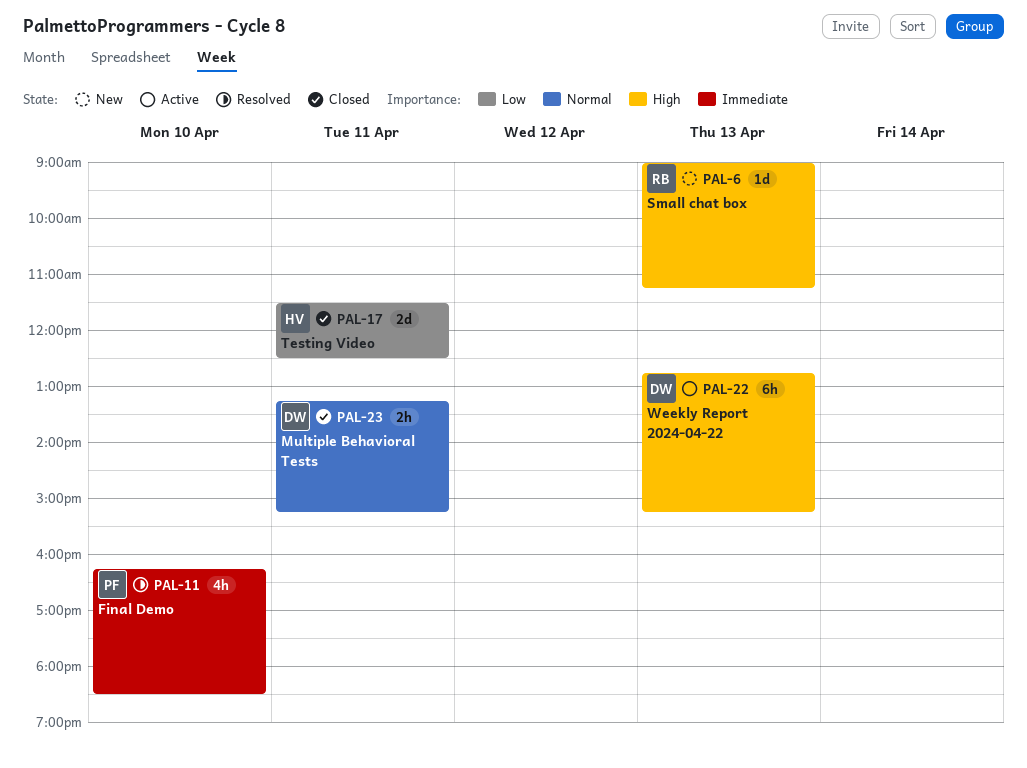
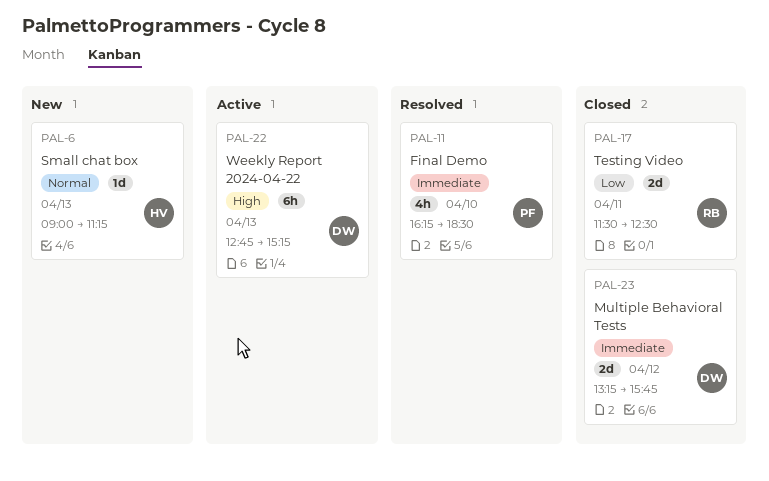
PAL-6, owner: RB -> HV
PAL-6, priority: High -> Normal
PAL-17, owner: HV -> RB
PAL-23, priority: Normal -> Immediate
PAL-23, estimate: 2h -> 2d
PAL-23, day: Apr 11 -> Apr 12
PAL-23, ends: 15:15 -> 15:45

